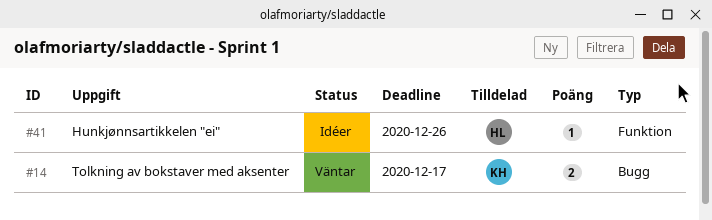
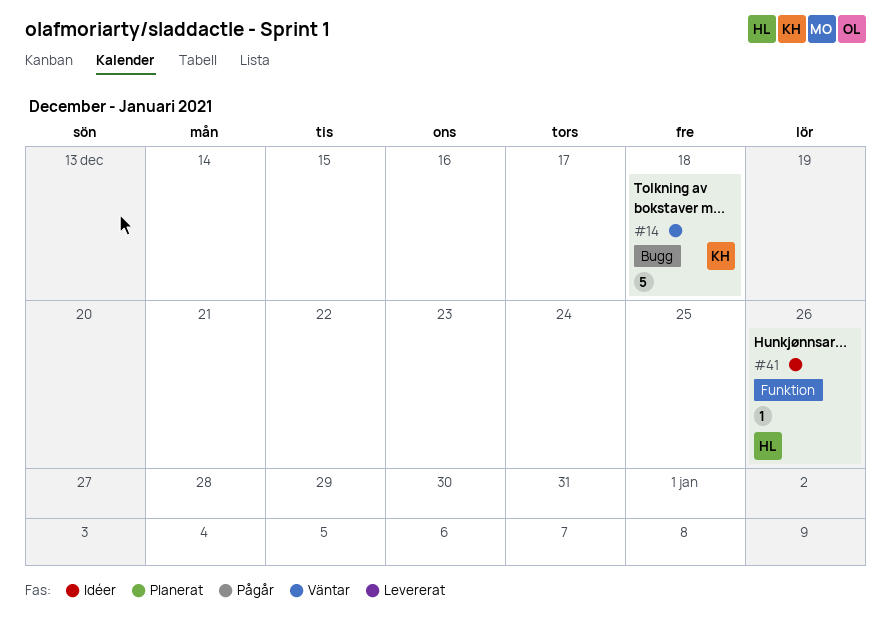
#14, estimate: 2 -> 5
#14, due: Dec 17 -> Dec 18

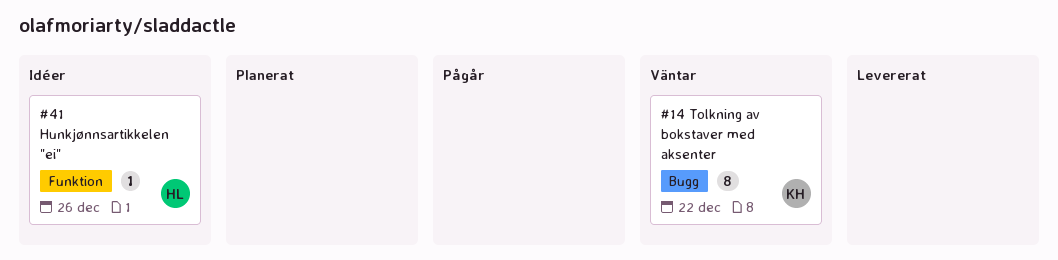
#14, estimate: 5 -> 8
#14, due: Dec 18 -> Dec 22

